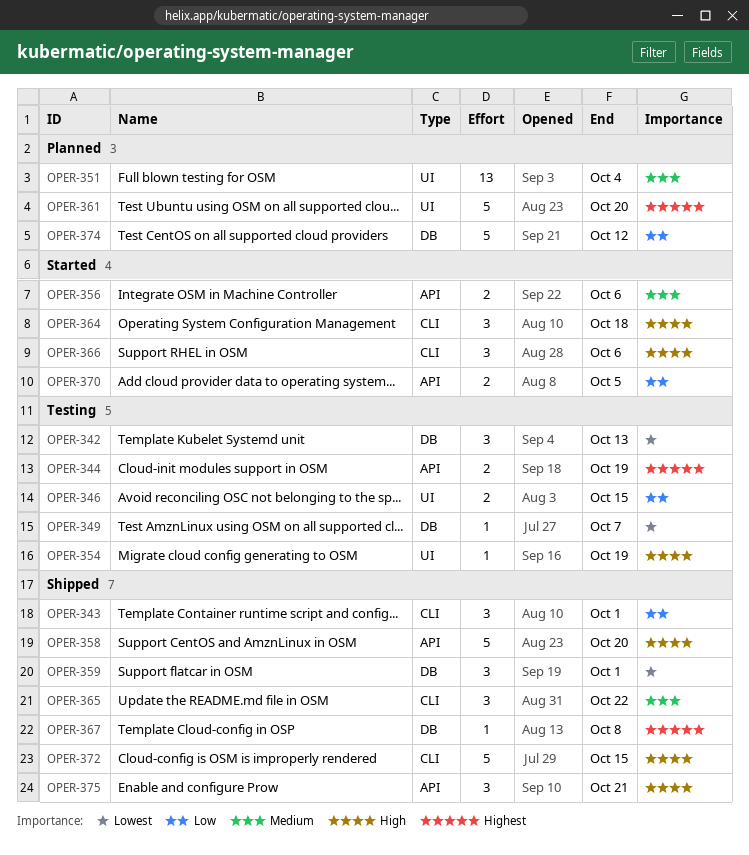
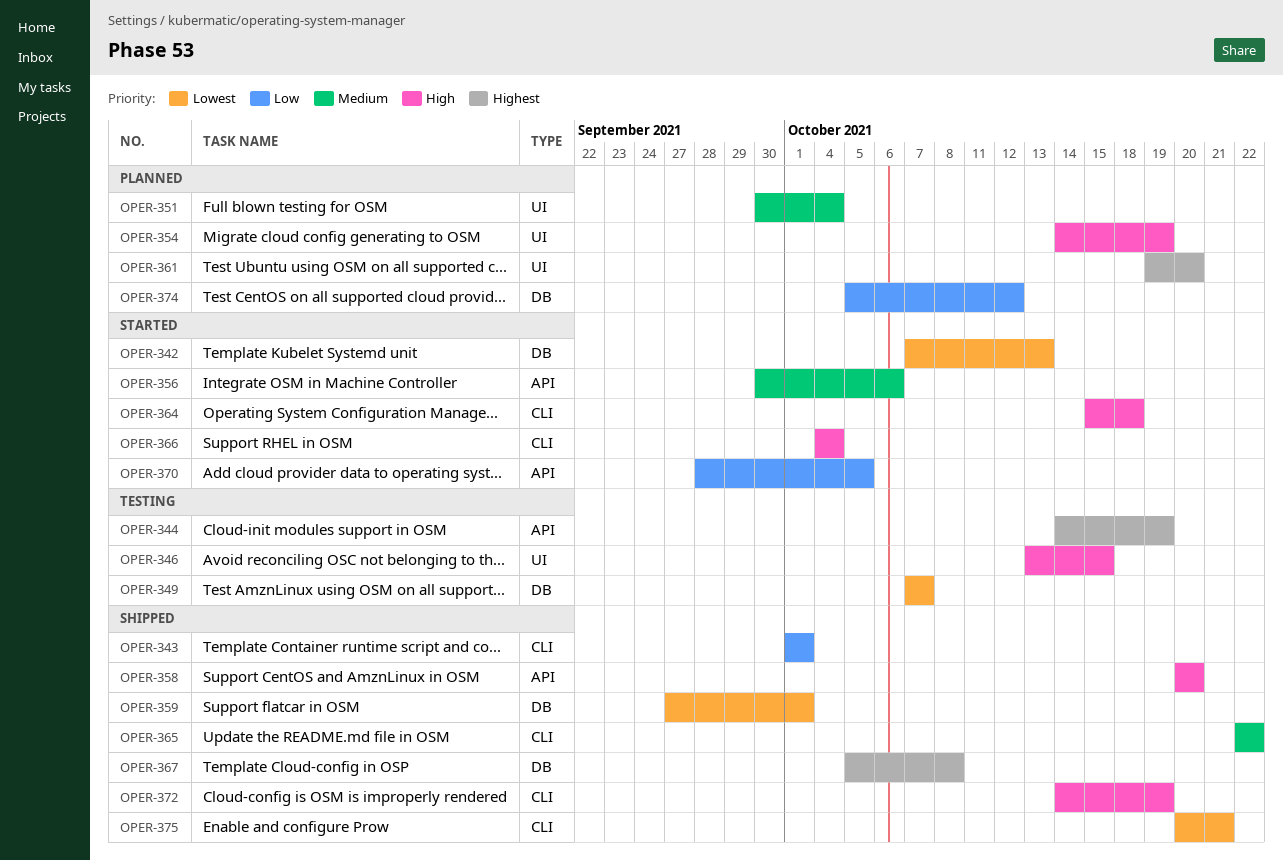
OPER-342, status: Testing -> Started
OPER-346, priority: Low -> High
OPER-354, status: Testing -> Planned
OPER-366, due: Oct 6 -> Oct 4
OPER-372, due: Oct 15 -> Oct 19
OPER-375, priority: High -> Lowest
OPER-375, label: API -> CLI

